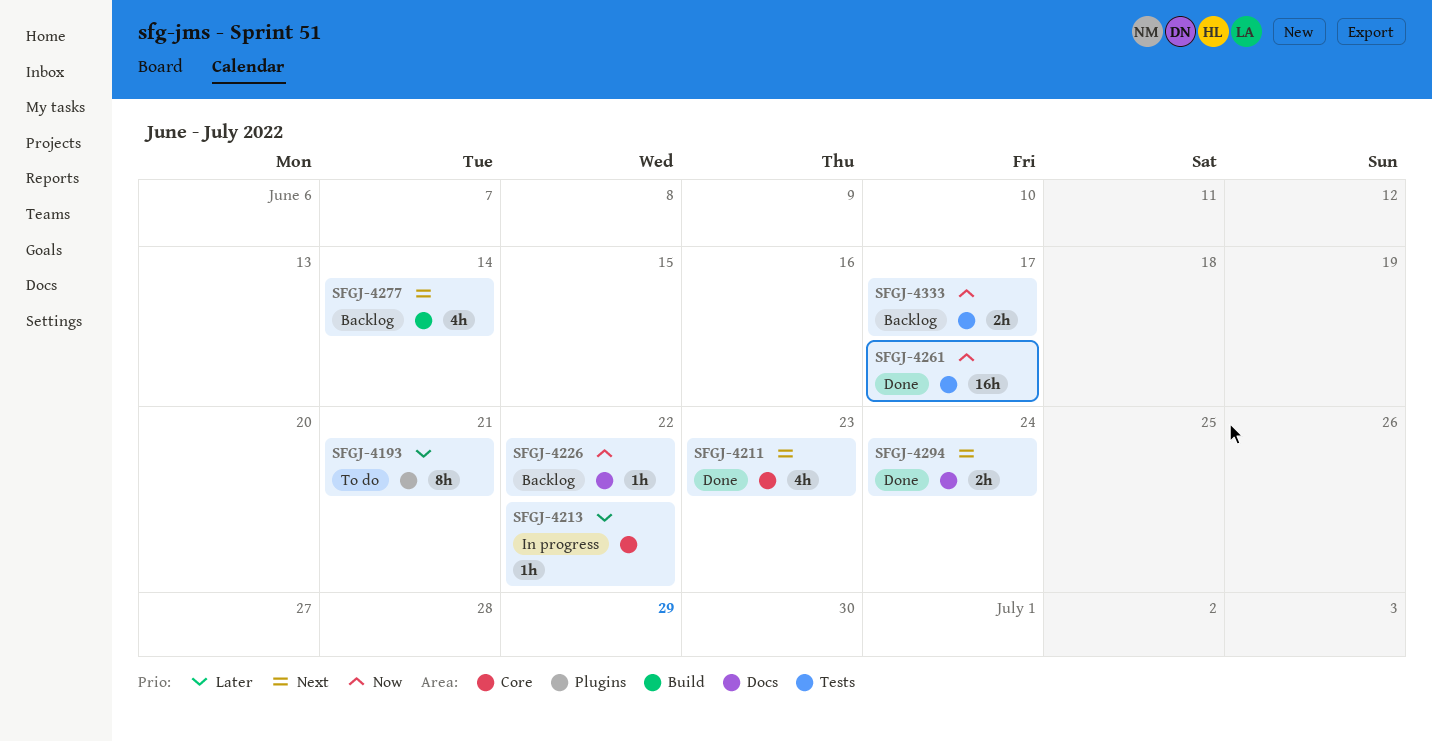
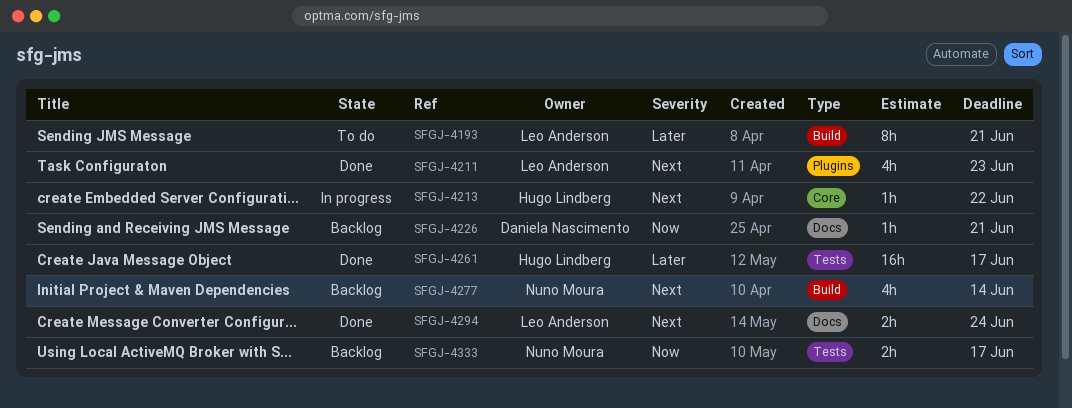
SFGJ-4193, label: Plugins -> Build
SFGJ-4211, label: Core -> Plugins
SFGJ-4213, priority: Later -> Next
SFGJ-4226, due: Jun 22 -> Jun 21
SFGJ-4261, priority: Now -> Later

